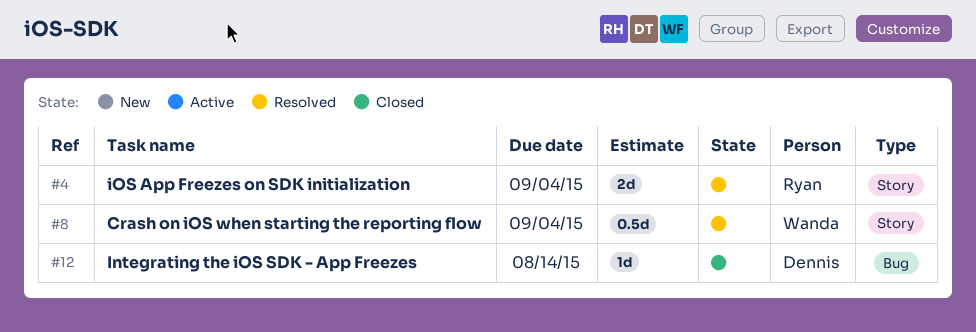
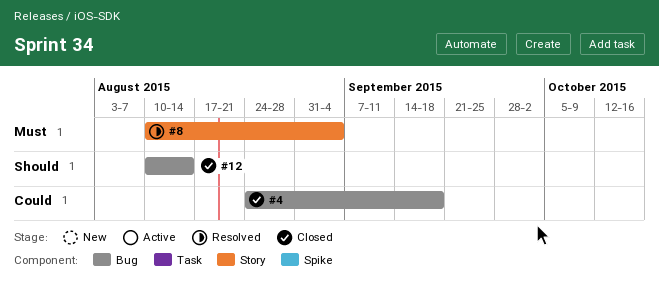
#4, status: Resolved -> Closed
#4, label: Story -> Bug
#4, due: Sep 4 -> Sep 18

